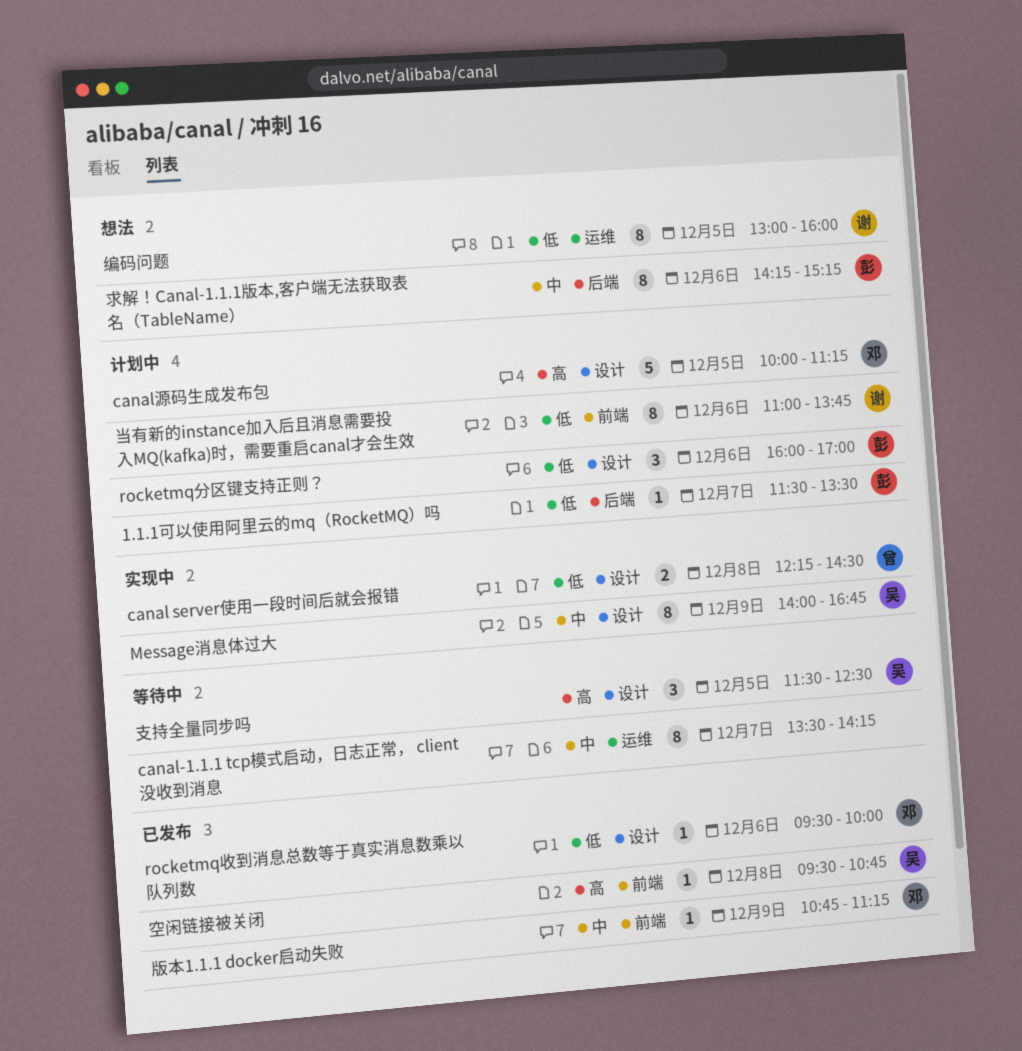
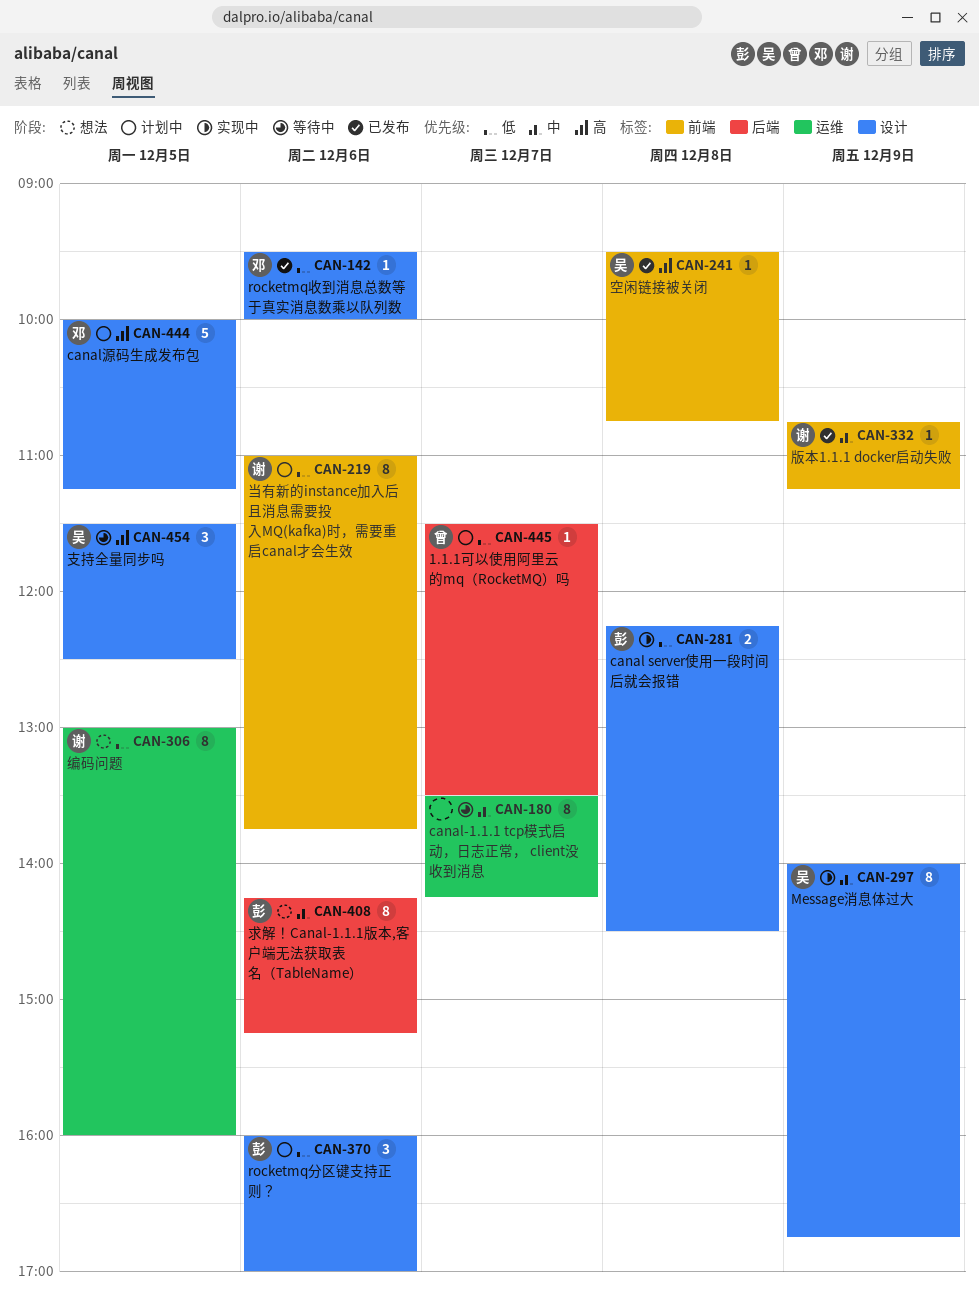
1.1.1可以使用阿里云的mq（RocketMQ）吗, owner: 彭 -> 曾
canal server使用一段时间后就会报错, owner: 曾 -> 彭
版本1.1.1 docker启动失败, owner: 邓 -> 谢

